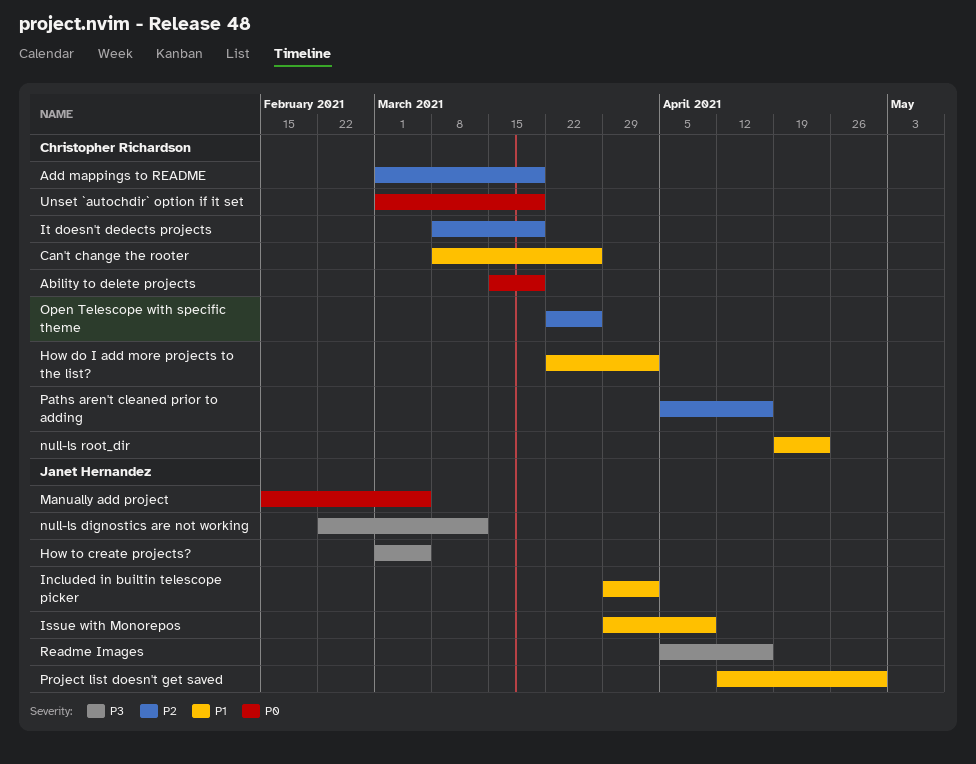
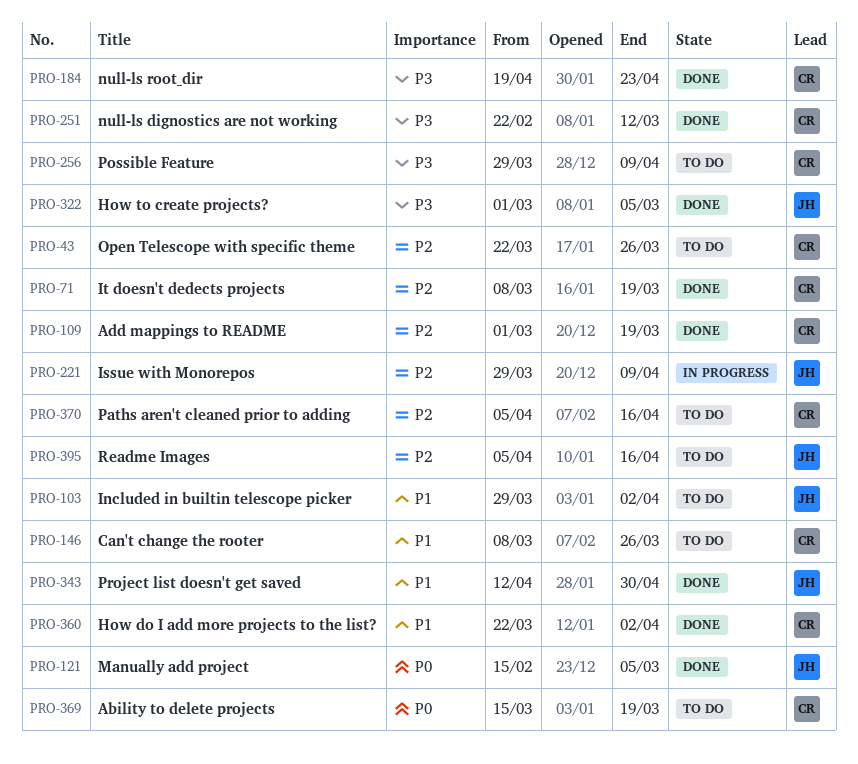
Issue with Monorepos, priority: P1 -> P2
null-ls dignostics are not working, owner: Janet Hernandez -> Christopher Richardson
null-ls root_dir, priority: P1 -> P3
Possible Feature: none -> present
Readme Images, priority: P3 -> P2
Unset `autochdir` option if it set: present -> none

